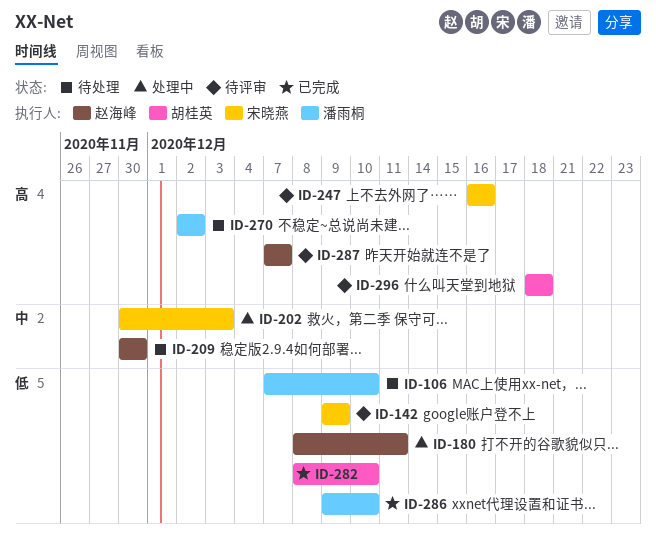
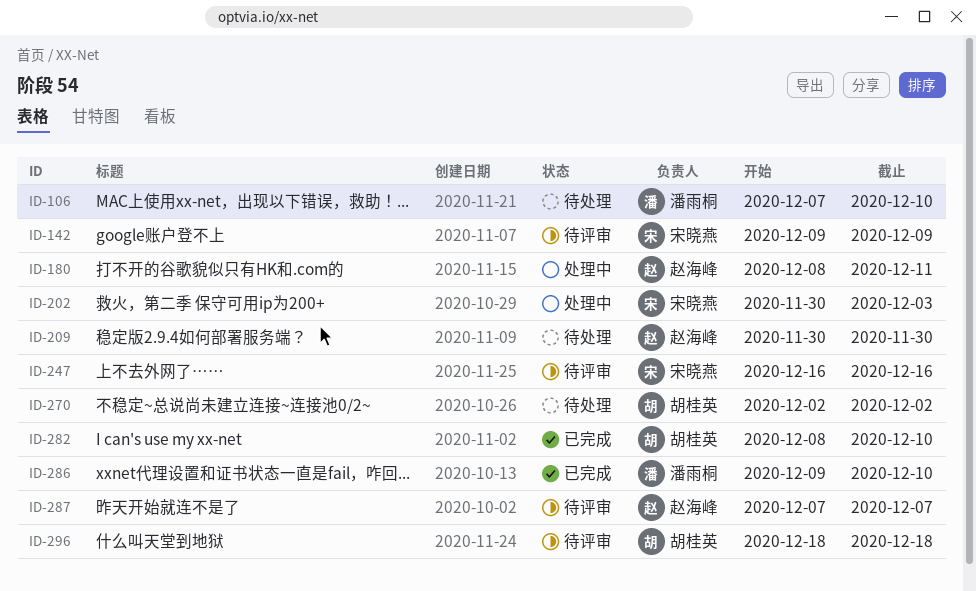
ID-270, owner: 潘雨桐 -> 胡桂英

